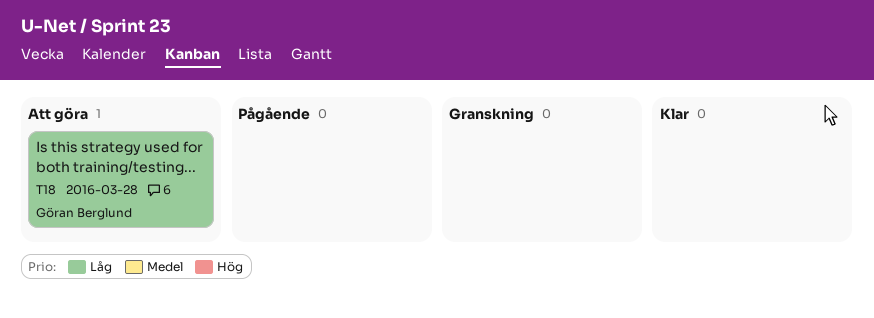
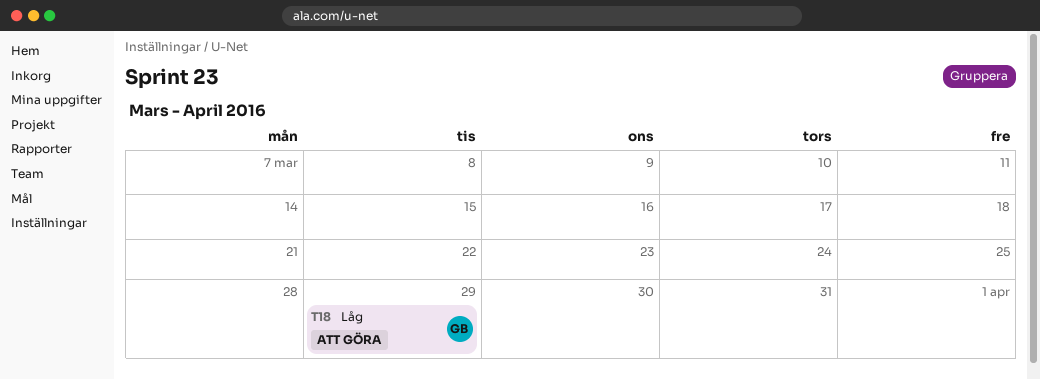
T18, due: Mar 28 -> Mar 29

